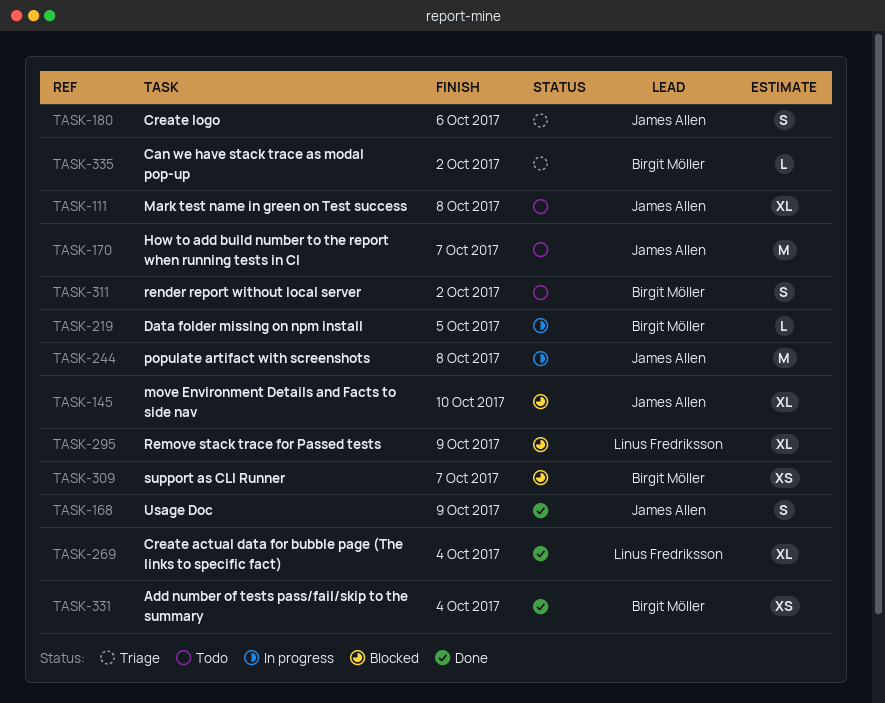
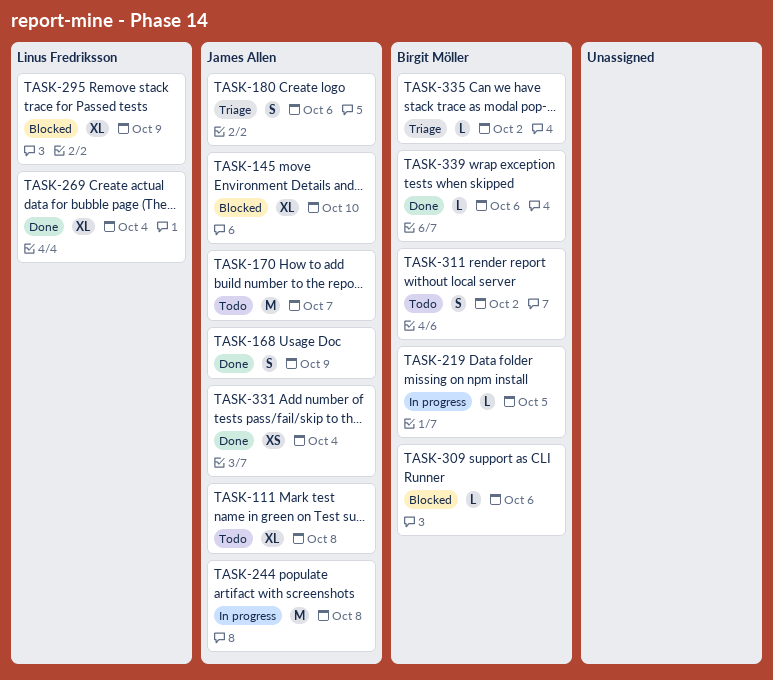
TASK-309, estimate: XS -> L
TASK-309, due: Oct 7 -> Oct 6
TASK-331, owner: Birgit Möller -> James Allen
TASK-339: none -> present

